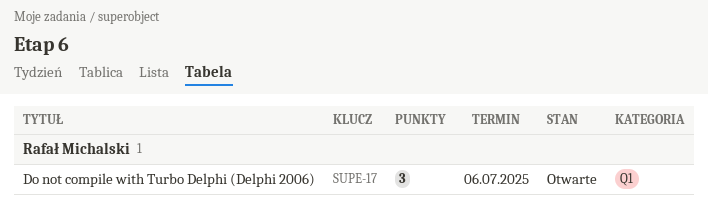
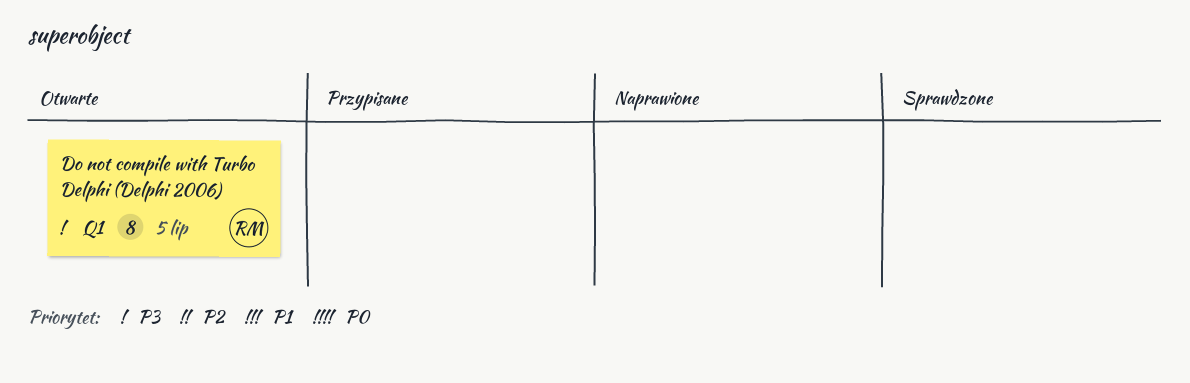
Do not compile with Turbo Delphi (Delphi 2006), estimate: 3 -> 8
Do not compile with Turbo Delphi (Delphi 2006), due: Jul 6 -> Jul 5

